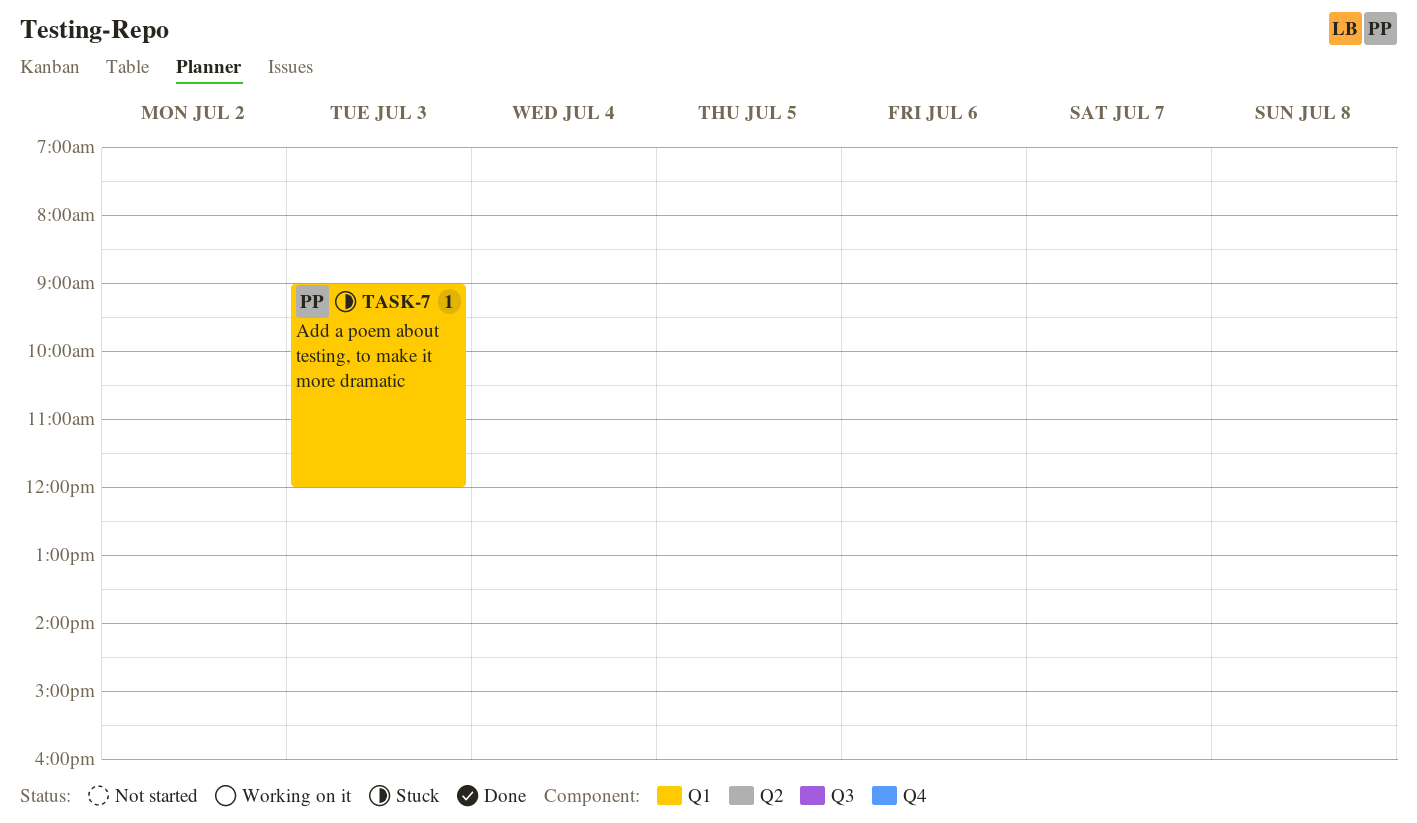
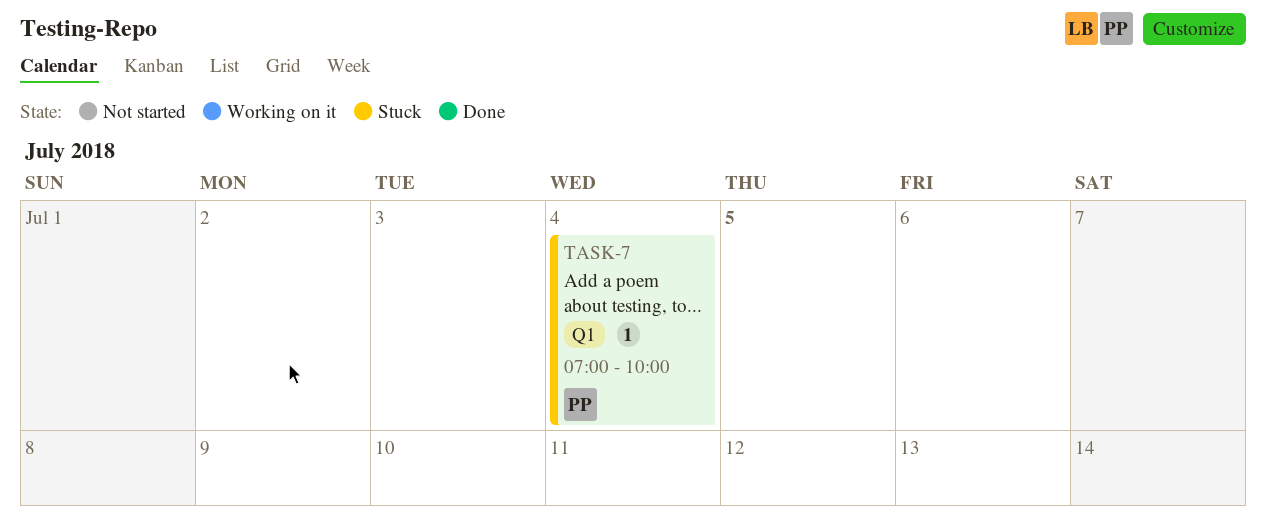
TASK-7, day: Jul 3 -> Jul 4
TASK-7, begins: 09:00 -> 07:00
TASK-7, ends: 12:00 -> 10:00

